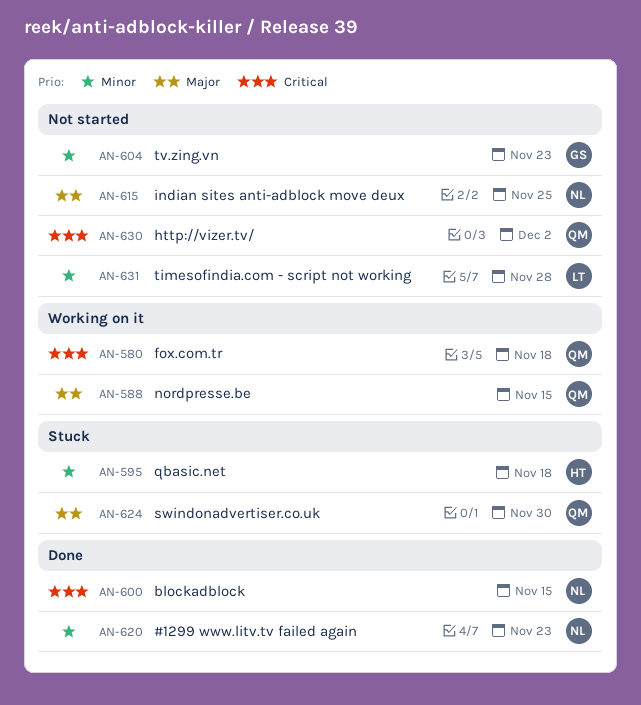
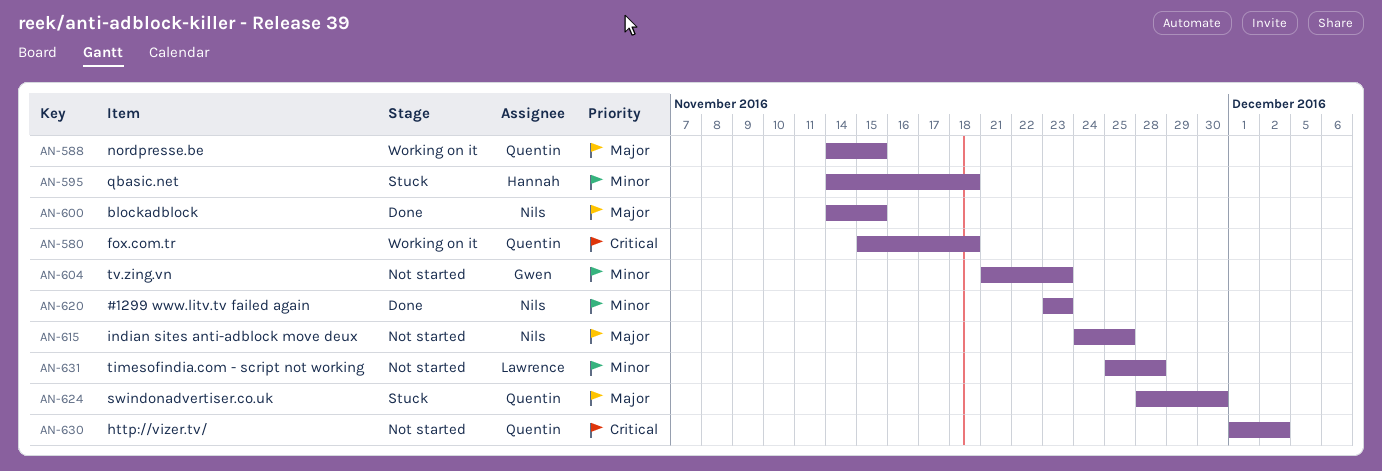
AN-600, priority: Critical -> Major

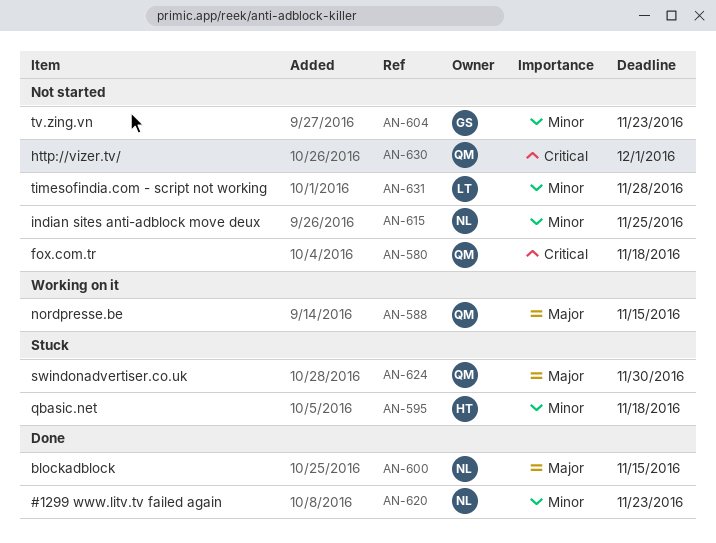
AN-580, status: Working on it -> Not started
AN-615, priority: Major -> Minor
AN-630, due: Dec 2 -> Dec 1

